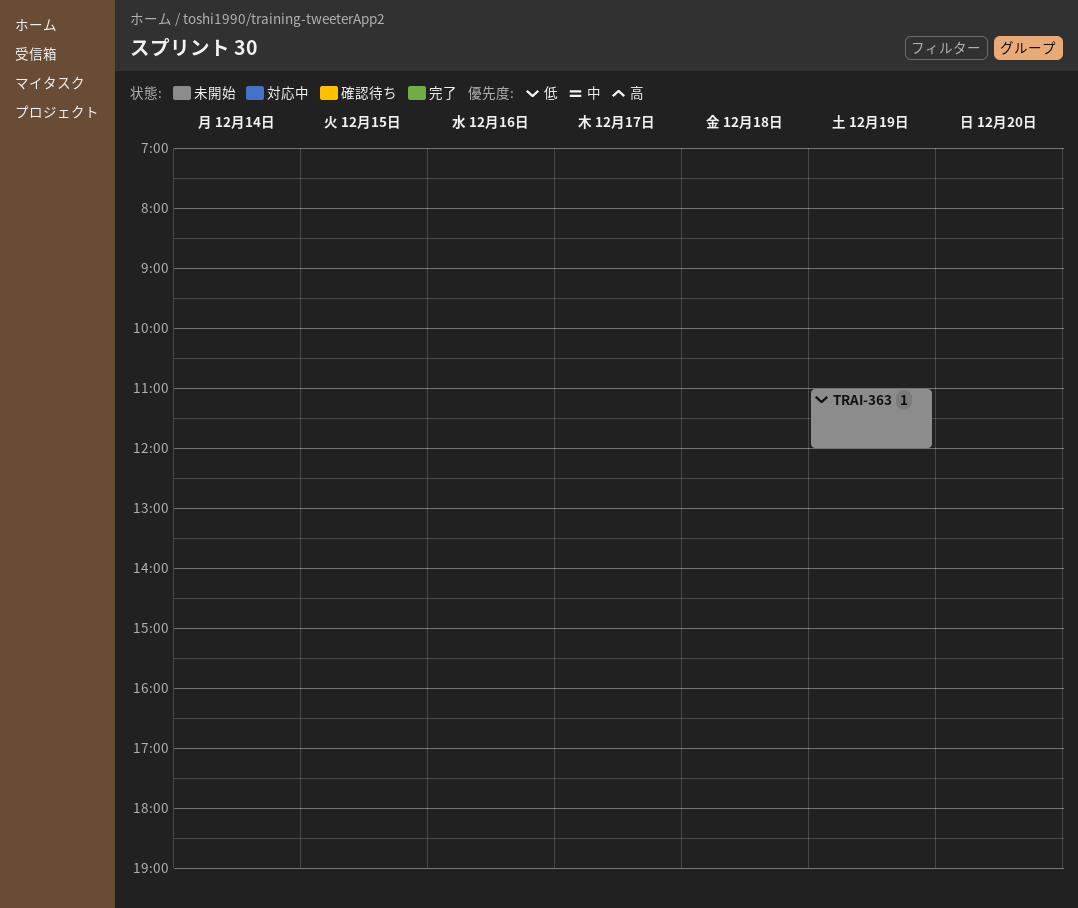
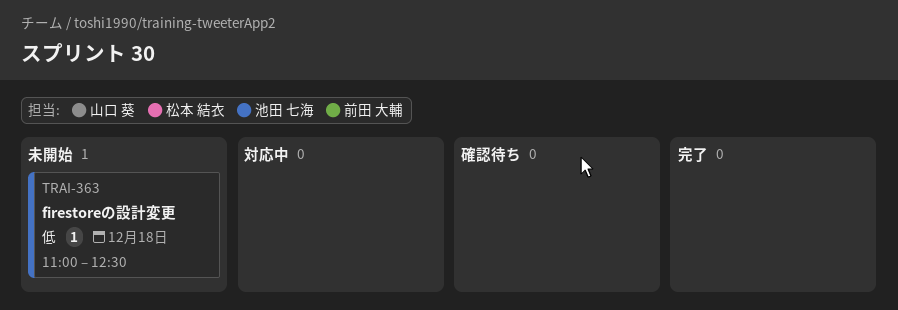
TRAI-363, day: Dec 19 -> Dec 18
TRAI-363, ends: 12:00 -> 12:30

